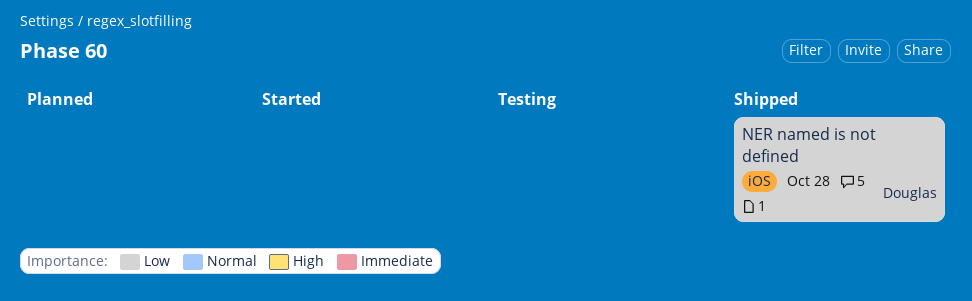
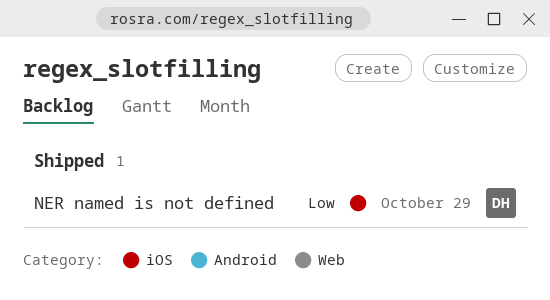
NER named is not defined, due: Oct 28 -> Oct 29

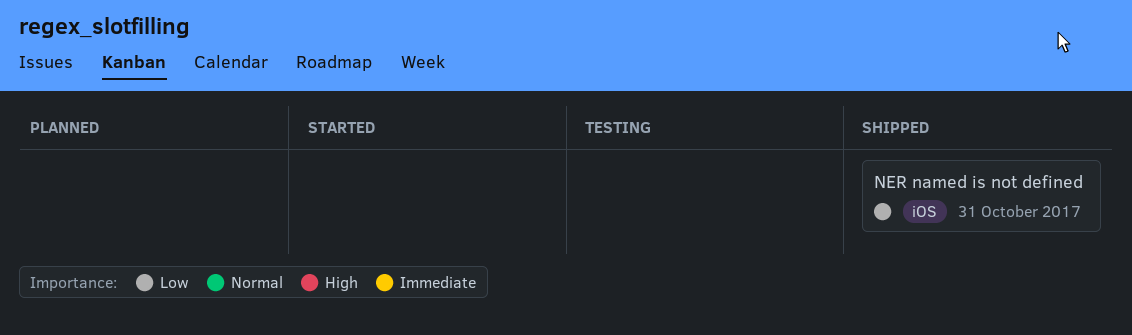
NER named is not defined, due: Oct 29 -> Oct 31

